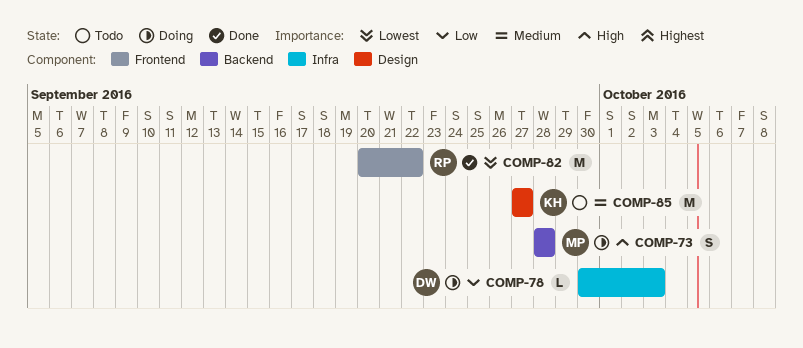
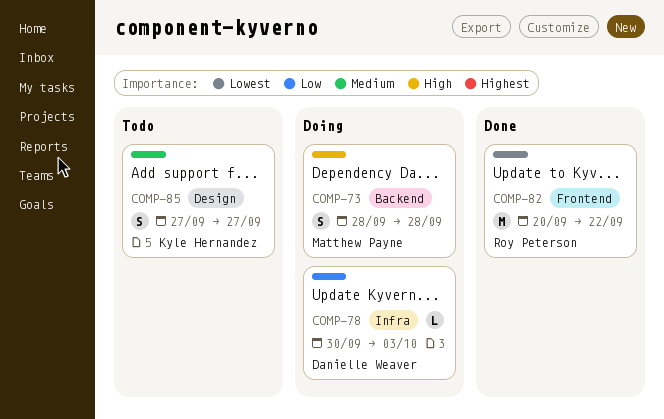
COMP-85, estimate: M -> S

